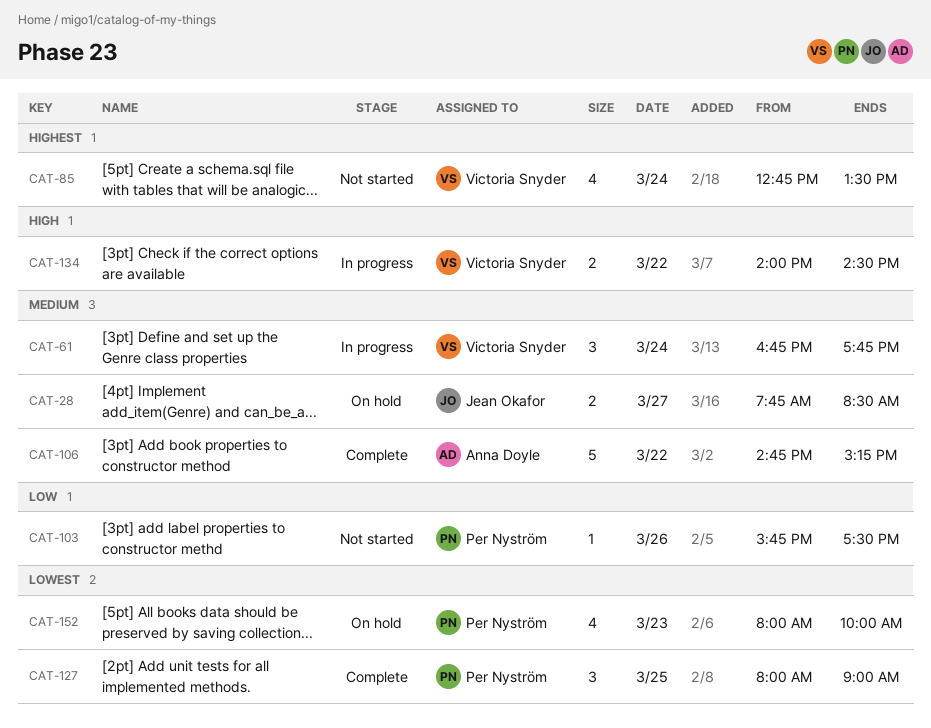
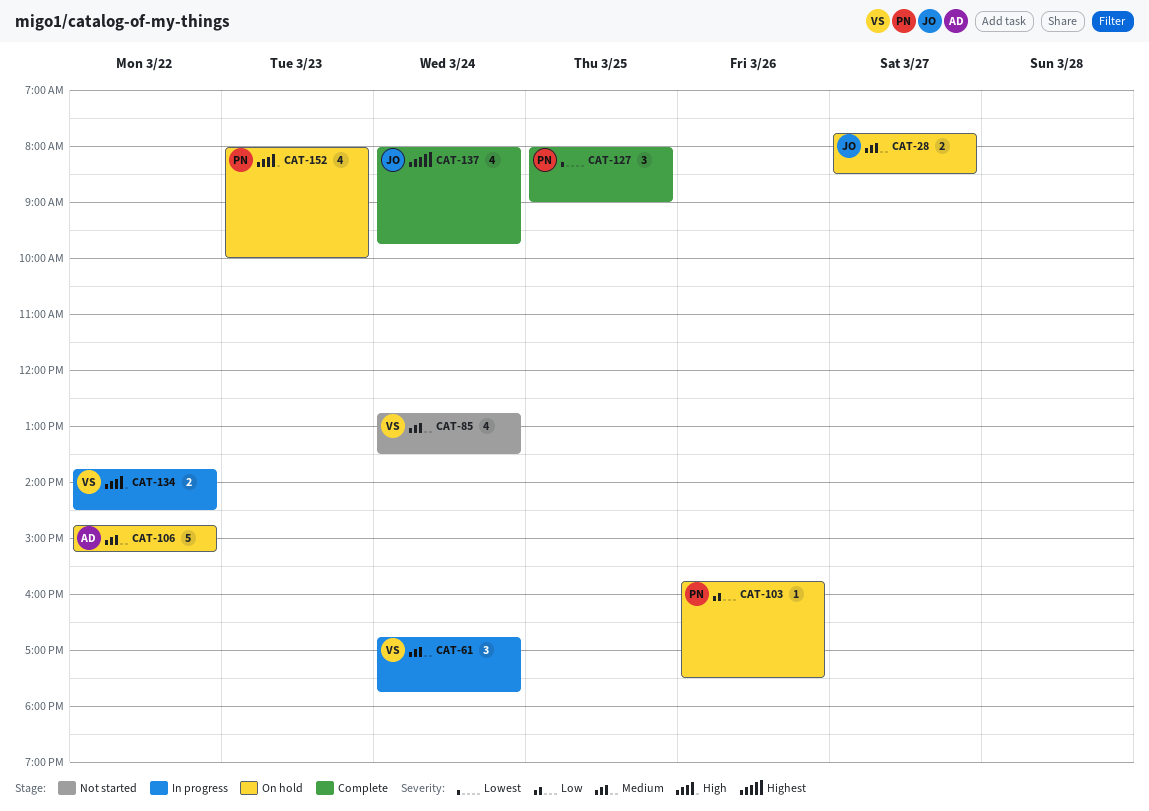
CAT-85, priority: Highest -> Medium
CAT-103, status: Not started -> On hold
CAT-106, status: Complete -> On hold
CAT-134, begins: 14:00 -> 13:45
CAT-137: none -> present
CAT-152, priority: Lowest -> High

